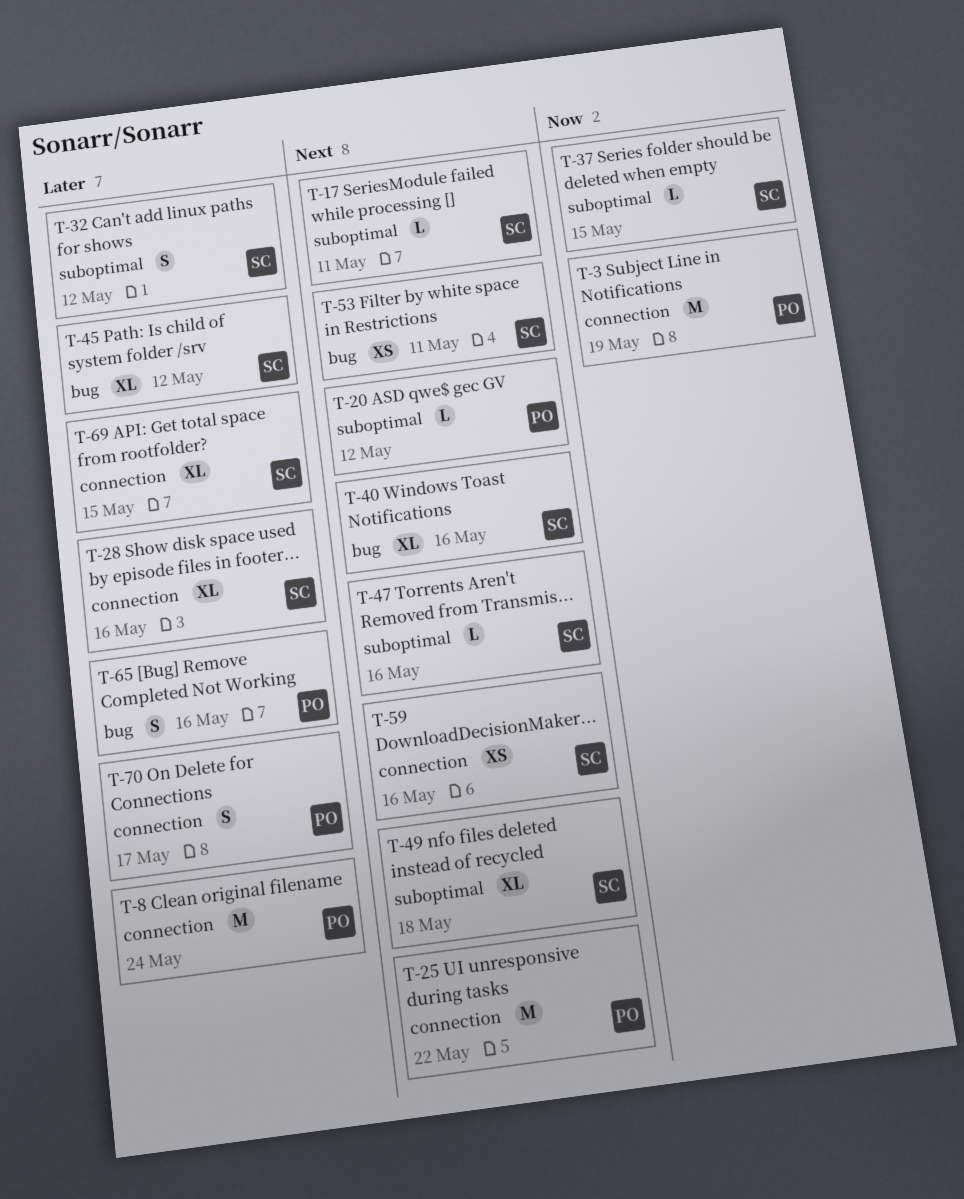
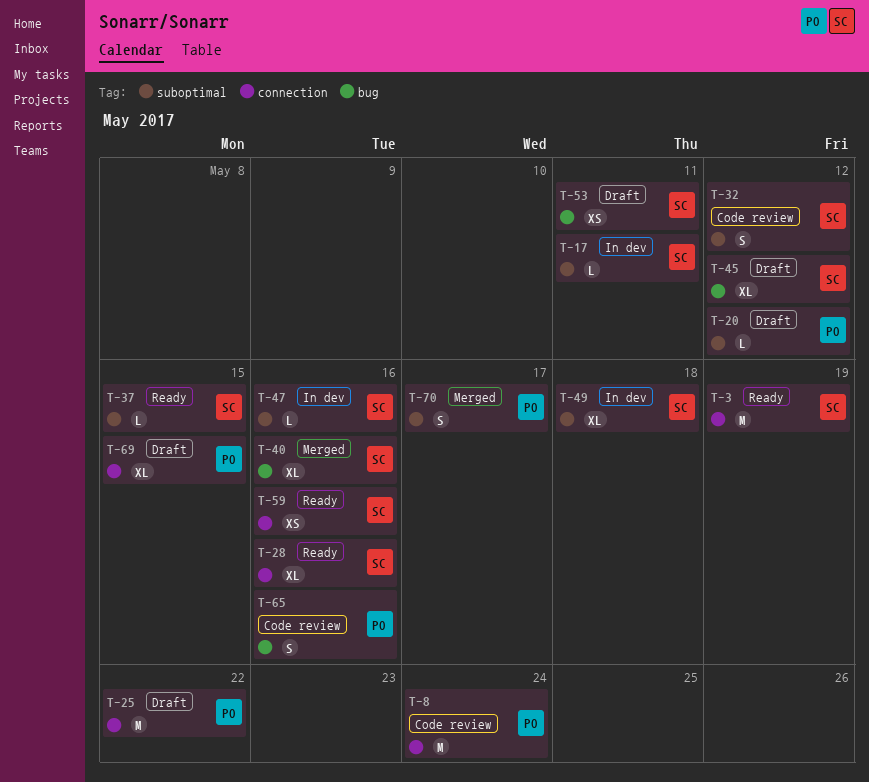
T-3, owner: PO -> SC
T-69, owner: SC -> PO
T-70, label: connection -> suboptimal

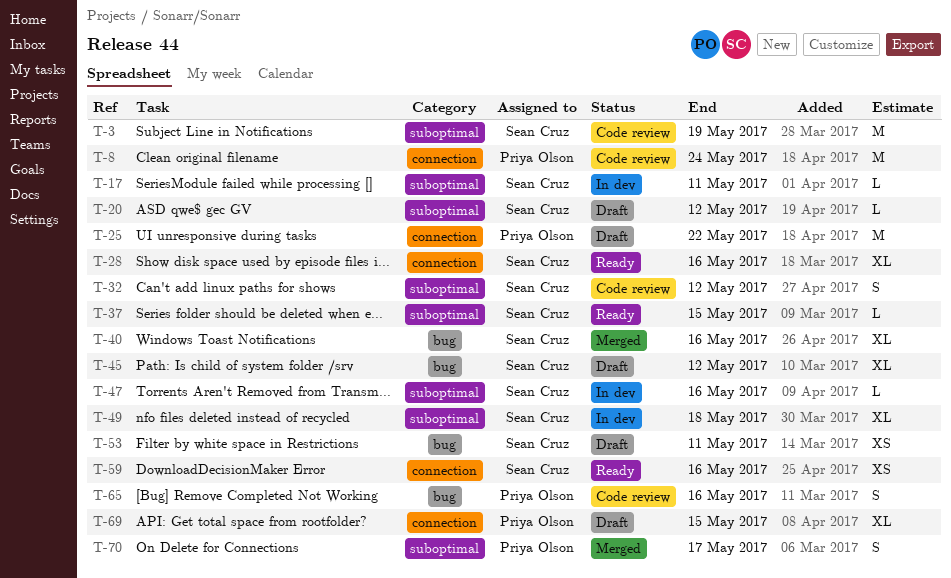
T-3, status: Ready -> Code review
T-3, label: connection -> suboptimal
T-20, owner: Priya Olson -> Sean Cruz

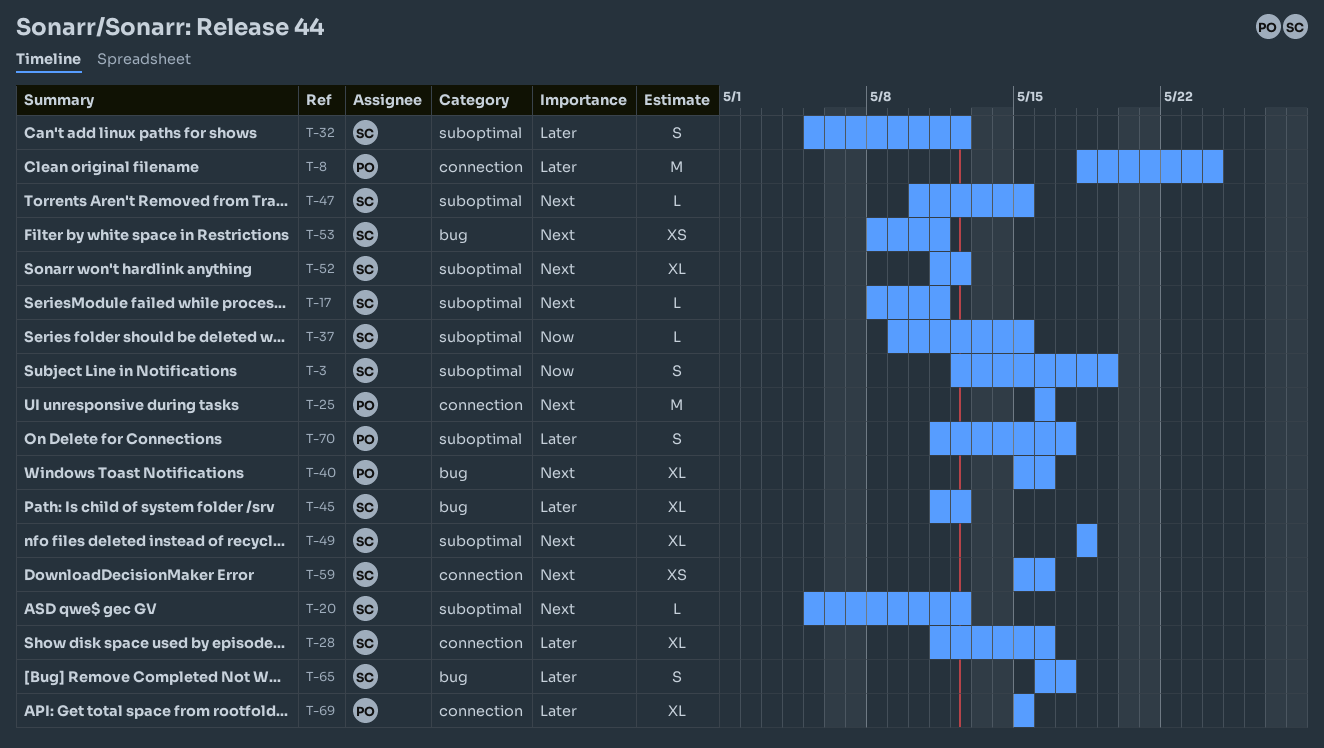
T-3, estimate: M -> S
T-25, due: May 22 -> May 16
T-40, owner: Sean Cruz -> Priya Olson
T-47, due: May 16 -> May 15
T-52: none -> present
T-65, owner: Priya Olson -> Sean Cruz
T-65, due: May 16 -> May 17

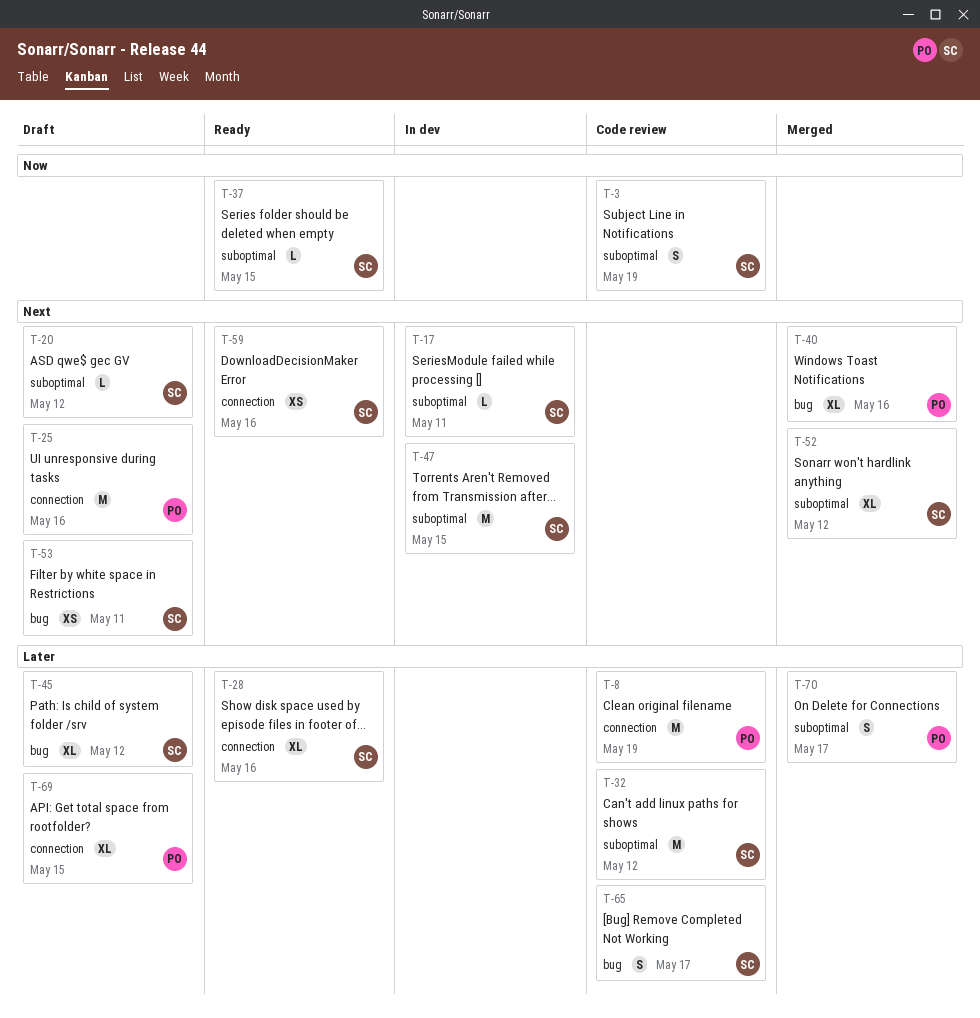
T-8, due: May 24 -> May 19
T-32, estimate: S -> M
T-47, estimate: L -> M
T-49: present -> none

